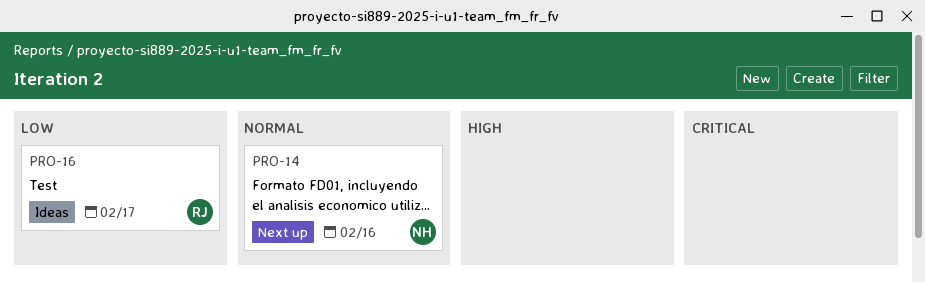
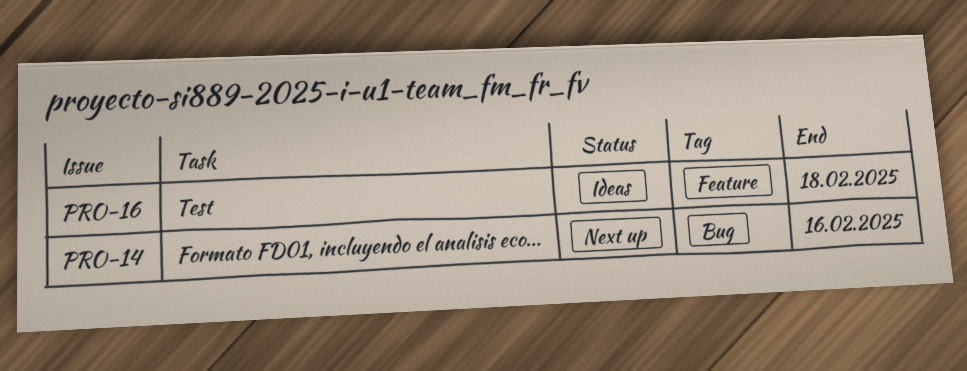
PRO-16, due: Feb 17 -> Feb 18

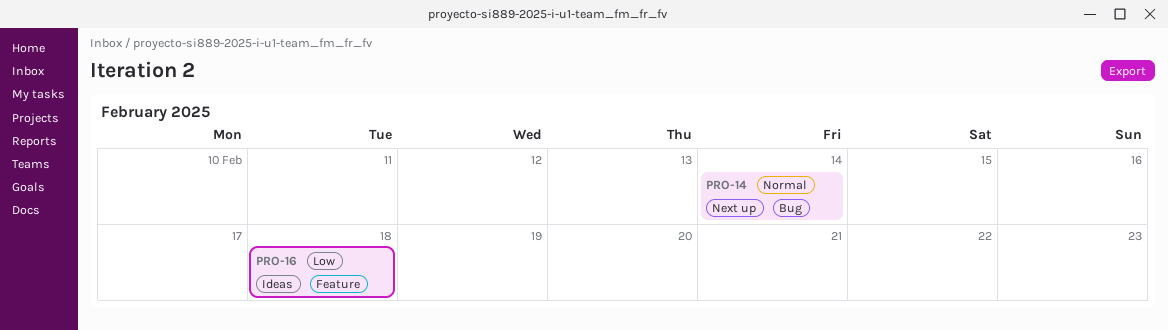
PRO-14, due: Feb 16 -> Feb 14

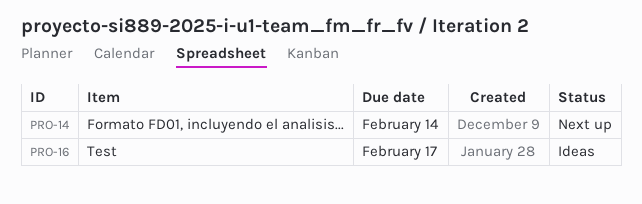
PRO-16, due: Feb 18 -> Feb 17

